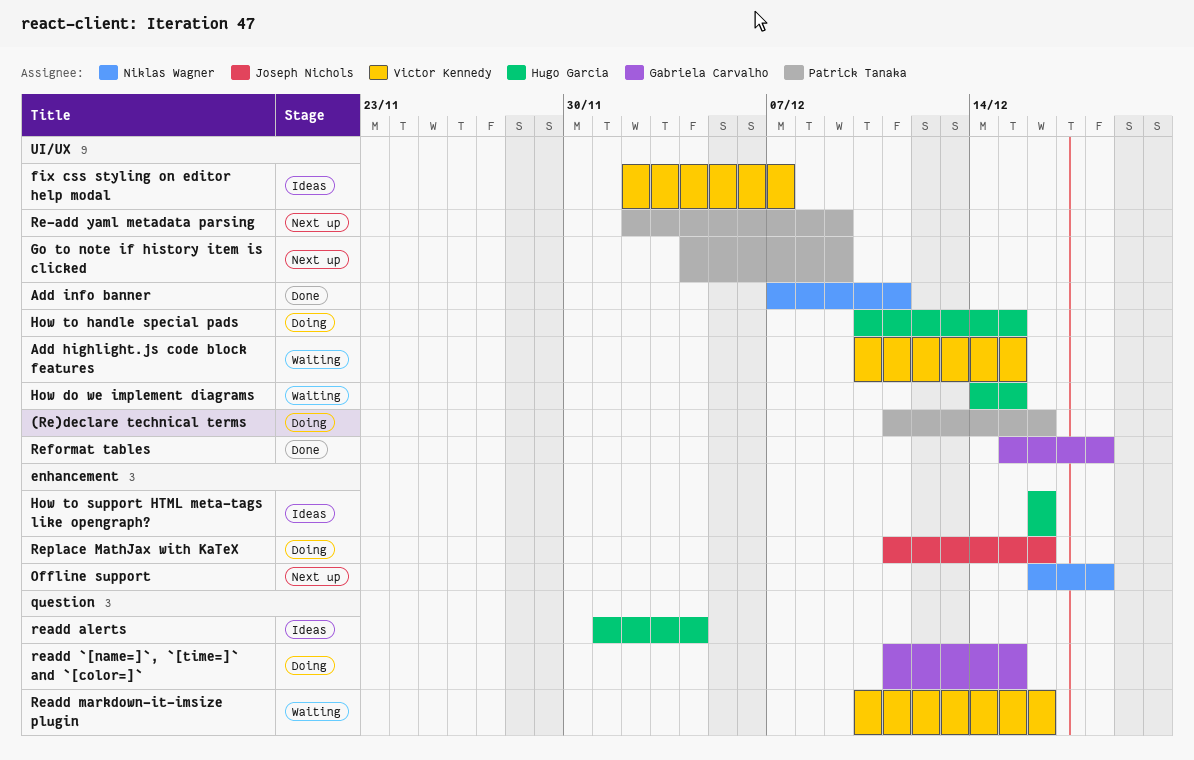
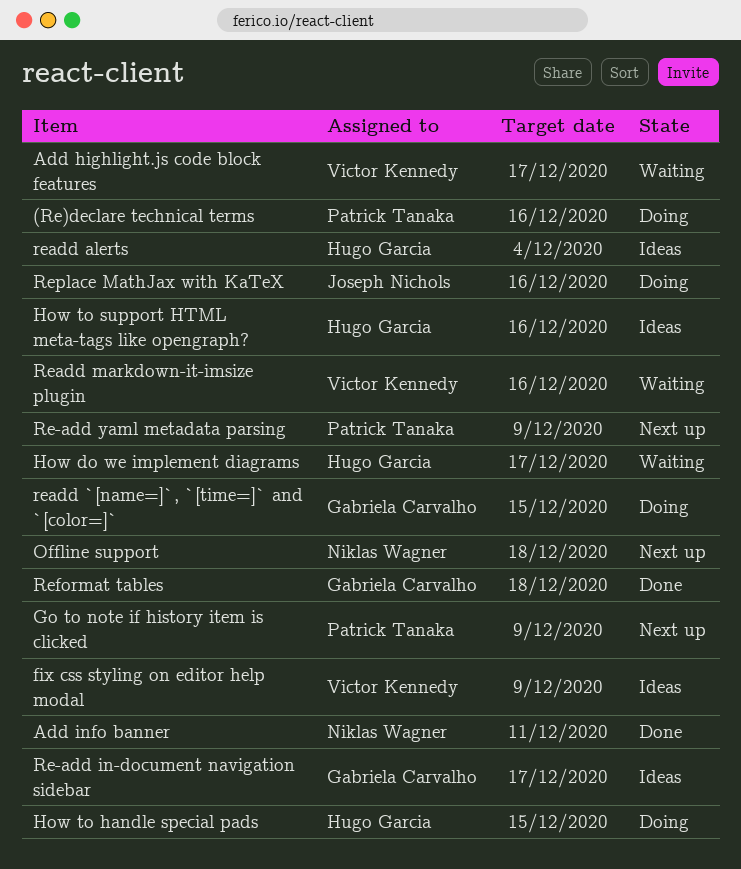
Add highlight.js code block features, due: Dec 15 -> Dec 17
fix css styling on editor help modal, due: Dec 7 -> Dec 9
How do we implement diagrams, due: Dec 15 -> Dec 17
Re-add in-document navigation sidebar: none -> present

